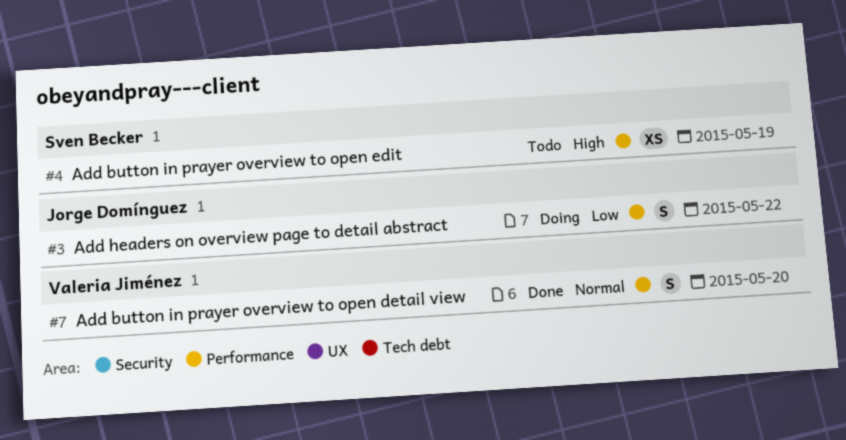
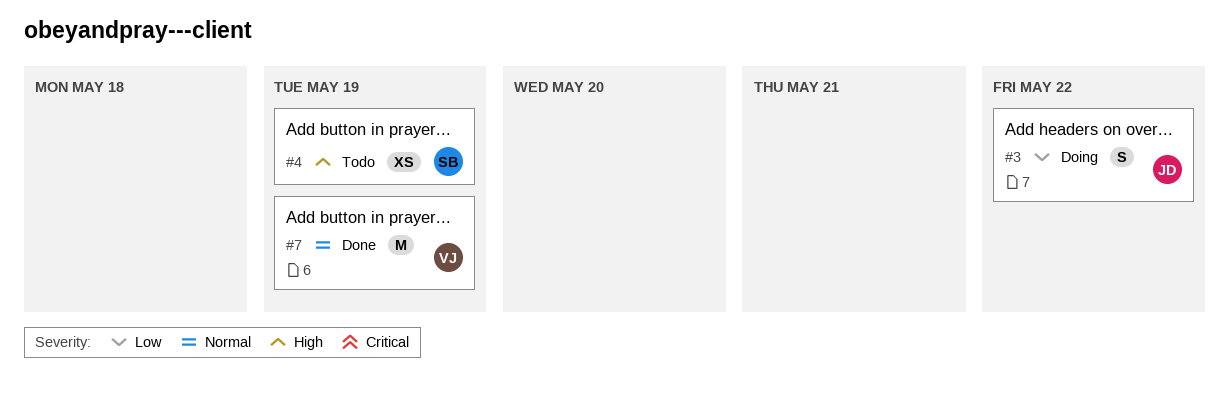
#7, estimate: S -> M
#7, due: May 20 -> May 19

